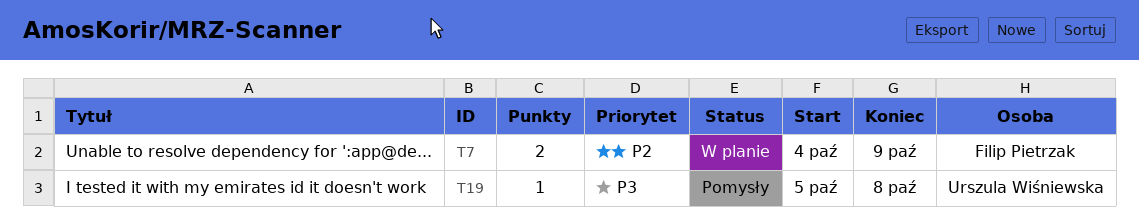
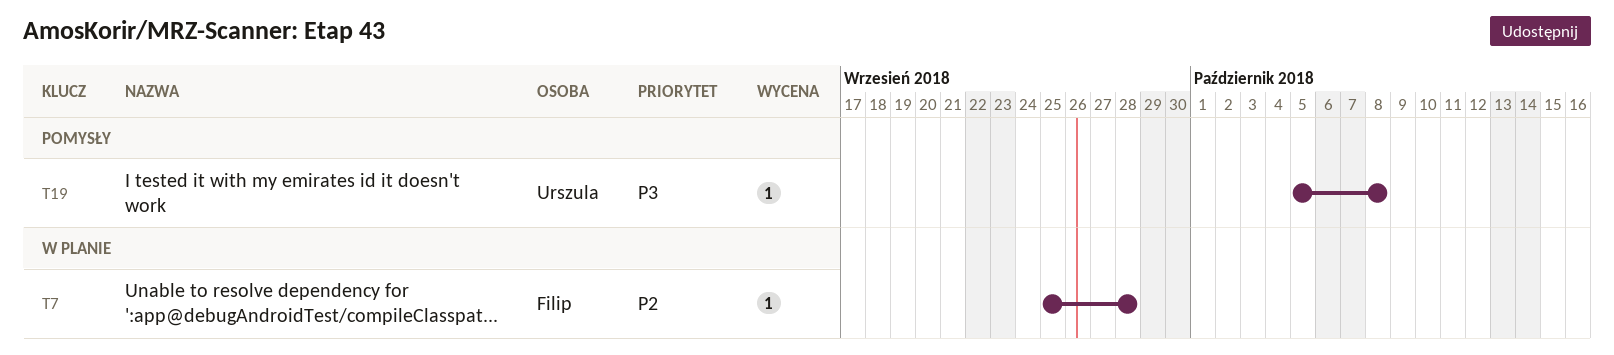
T7, estimate: 2 -> 1
T7, start: Oct 4 -> Sep 25
T7, due: Oct 9 -> Sep 28

